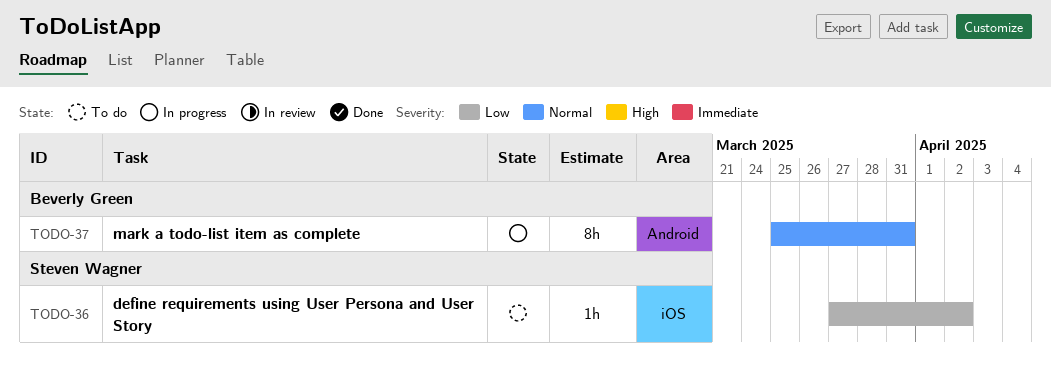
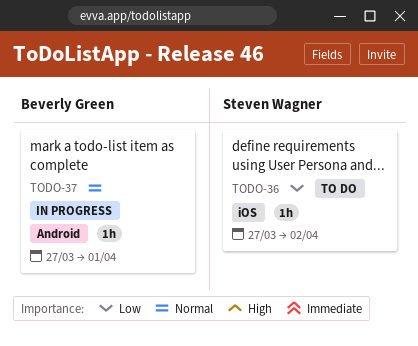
TODO-37, estimate: 8h -> 1h
TODO-37, start: Mar 25 -> Mar 27
TODO-37, due: Mar 31 -> Apr 1

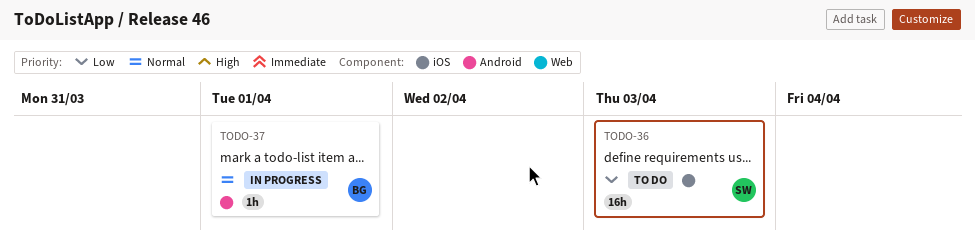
TODO-36, estimate: 1h -> 16h
TODO-36, due: Apr 2 -> Apr 3

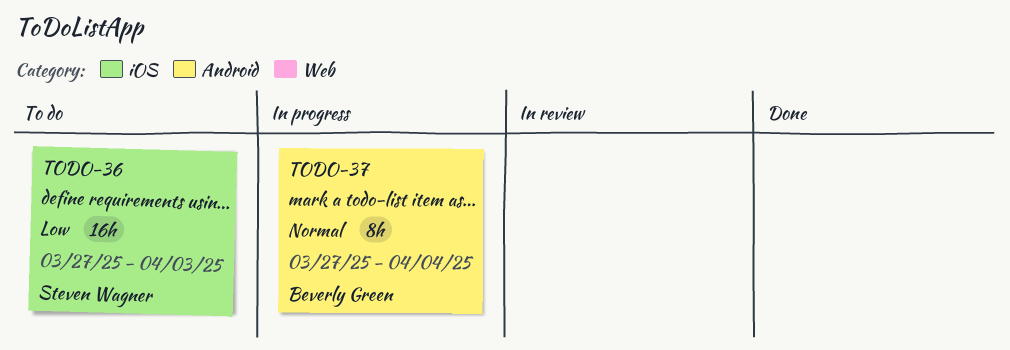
TODO-37, estimate: 1h -> 8h
TODO-37, due: Apr 1 -> Apr 4

